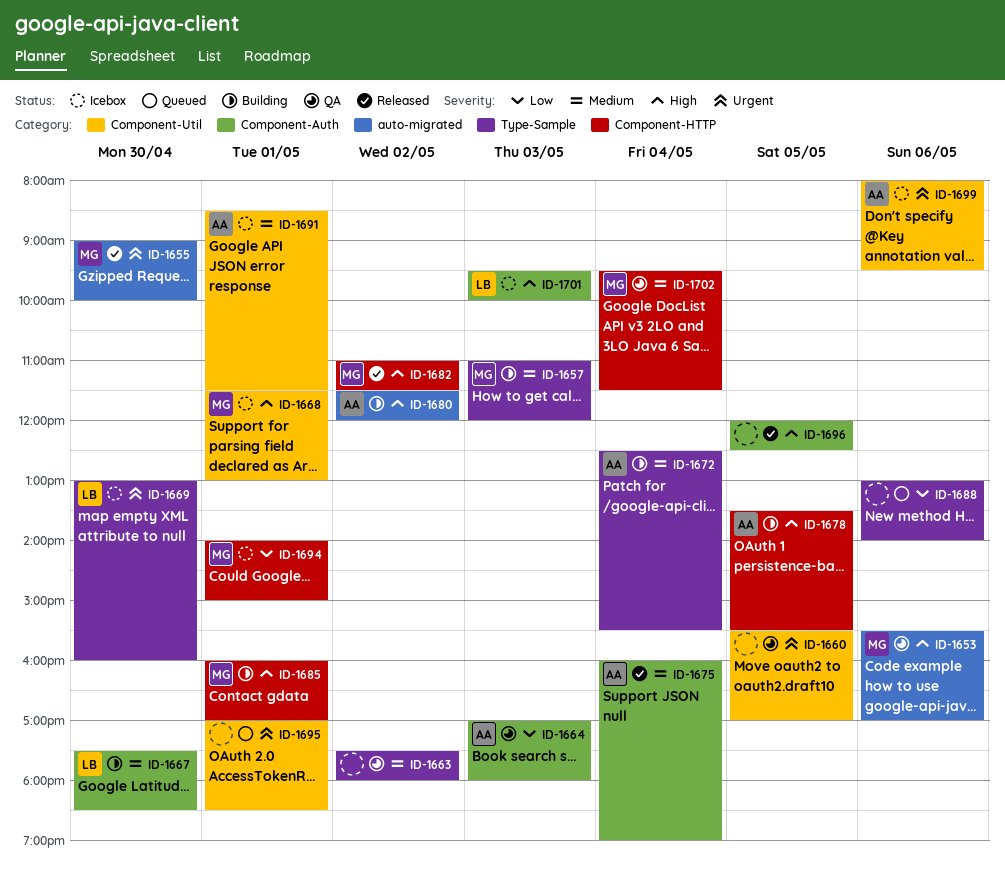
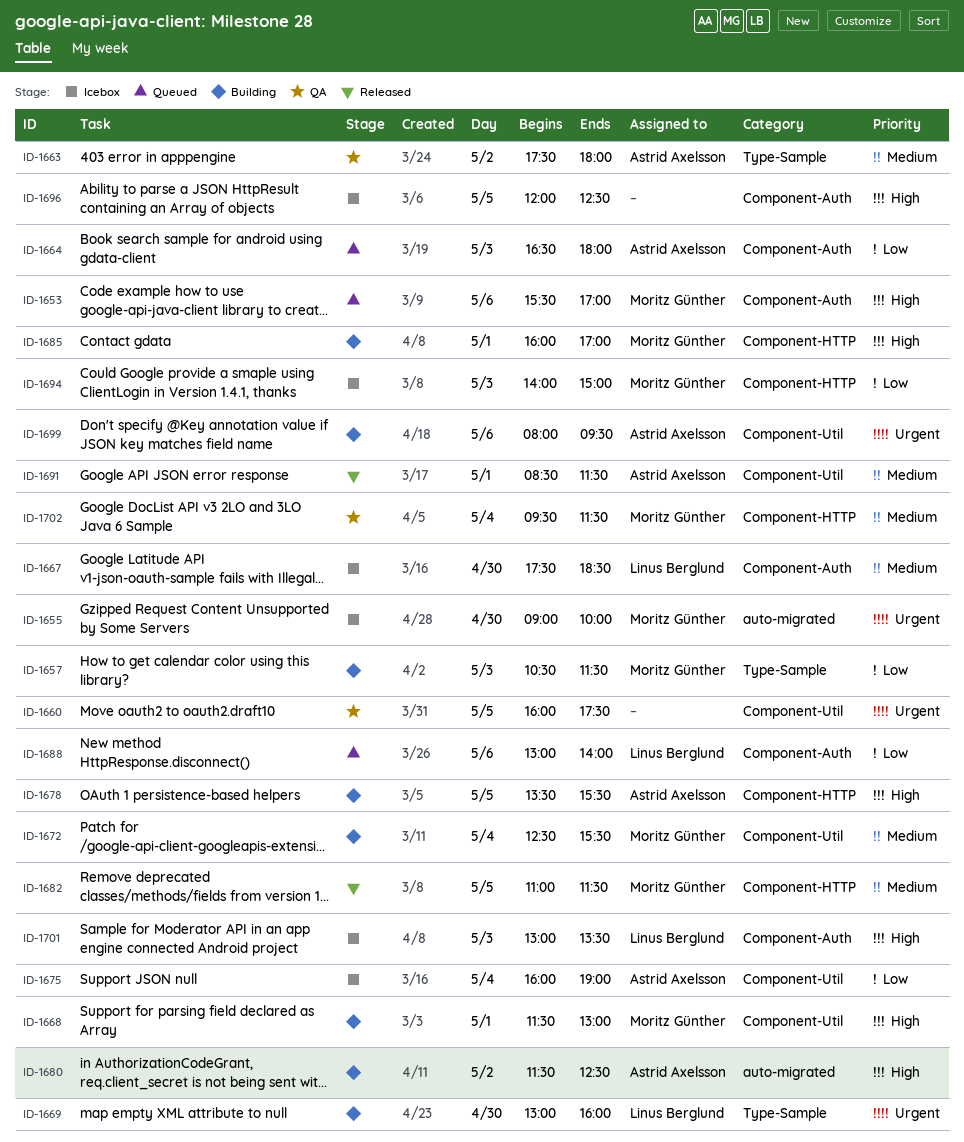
ID-1653, status: QA -> Queued
ID-1653, label: auto-migrated -> Component-Auth
ID-1655, status: Released -> Icebox
ID-1657, priority: Medium -> Low
ID-1657, begins: 11:00 -> 10:30
ID-1657, ends: 12:00 -> 11:30
ID-1660, begins: 15:30 -> 16:00
ID-1660, ends: 17:00 -> 17:30
ID-1663, owner: none -> Astrid Axelsson
ID-1664, status: QA -> Queued
ID-1664, begins: 17:00 -> 16:30
ID-1667, status: Building -> Icebox
ID-1668, status: Icebox -> Building
ID-1669, status: Icebox -> Building
ID-1672, owner: Astrid Axelsson -> Moritz Günther
ID-1672, label: Type-Sample -> Component-Util
ID-1675, status: Released -> Icebox
ID-1675, priority: Medium -> Low
ID-1675, label: Component-Auth -> Component-Util
ID-1680, ends: 12:00 -> 12:30
ID-1682, priority: High -> Medium
ID-1682, day: May 2 -> May 5
ID-1688, owner: none -> Linus Berglund
ID-1688, label: Type-Sample -> Component-Auth
ID-1691, status: Icebox -> Released
ID-1694, day: May 1 -> May 3
ID-1695: present -> none
ID-1696, status: Released -> Icebox
ID-1699, status: Icebox -> Building
ID-1701, begins: 09:30 -> 13:00
ID-1701, ends: 10:00 -> 13:30

